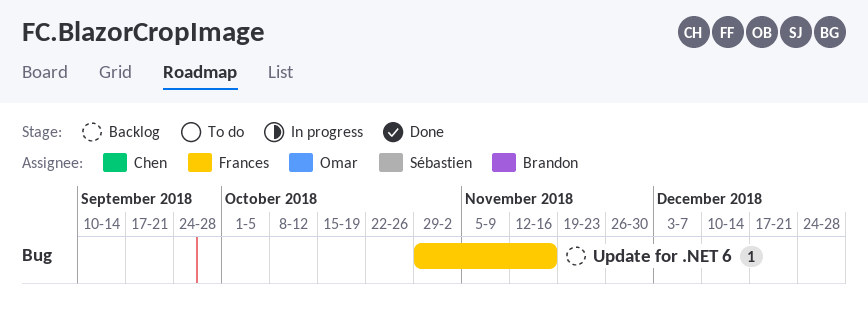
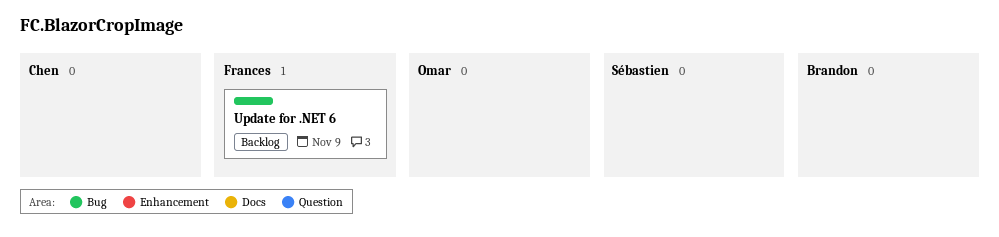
Update for .NET 6, due: Nov 16 -> Nov 9

